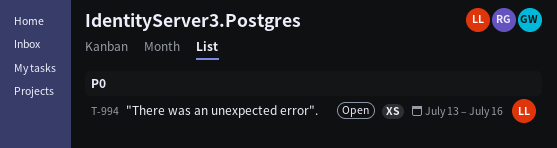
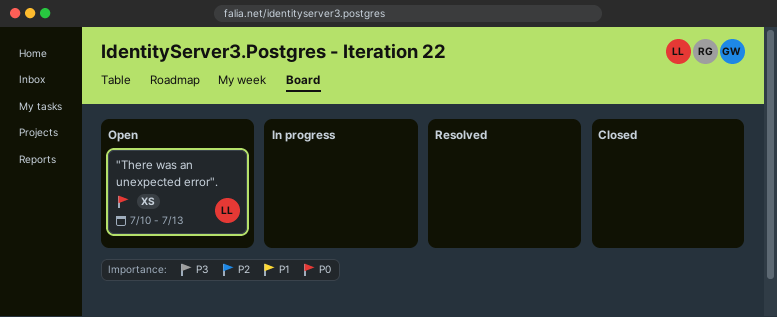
"There was an unexpected error"., start: Jul 13 -> Jul 10
"There was an unexpected error"., due: Jul 16 -> Jul 13

